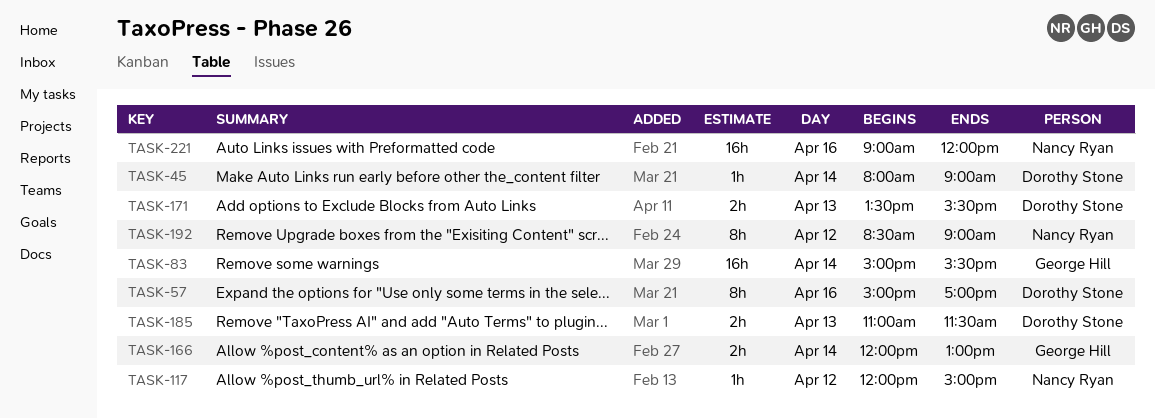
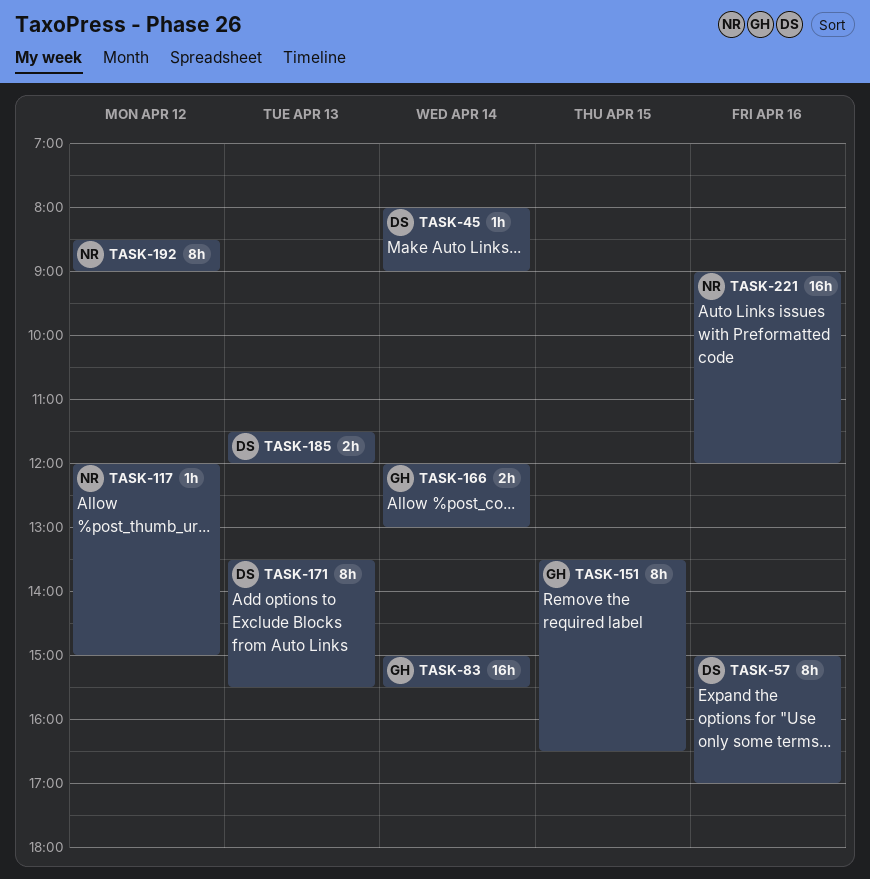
TASK-151: none -> present
TASK-171, estimate: 2h -> 8h
TASK-185, begins: 11:00 -> 11:30
TASK-185, ends: 11:30 -> 12:00

